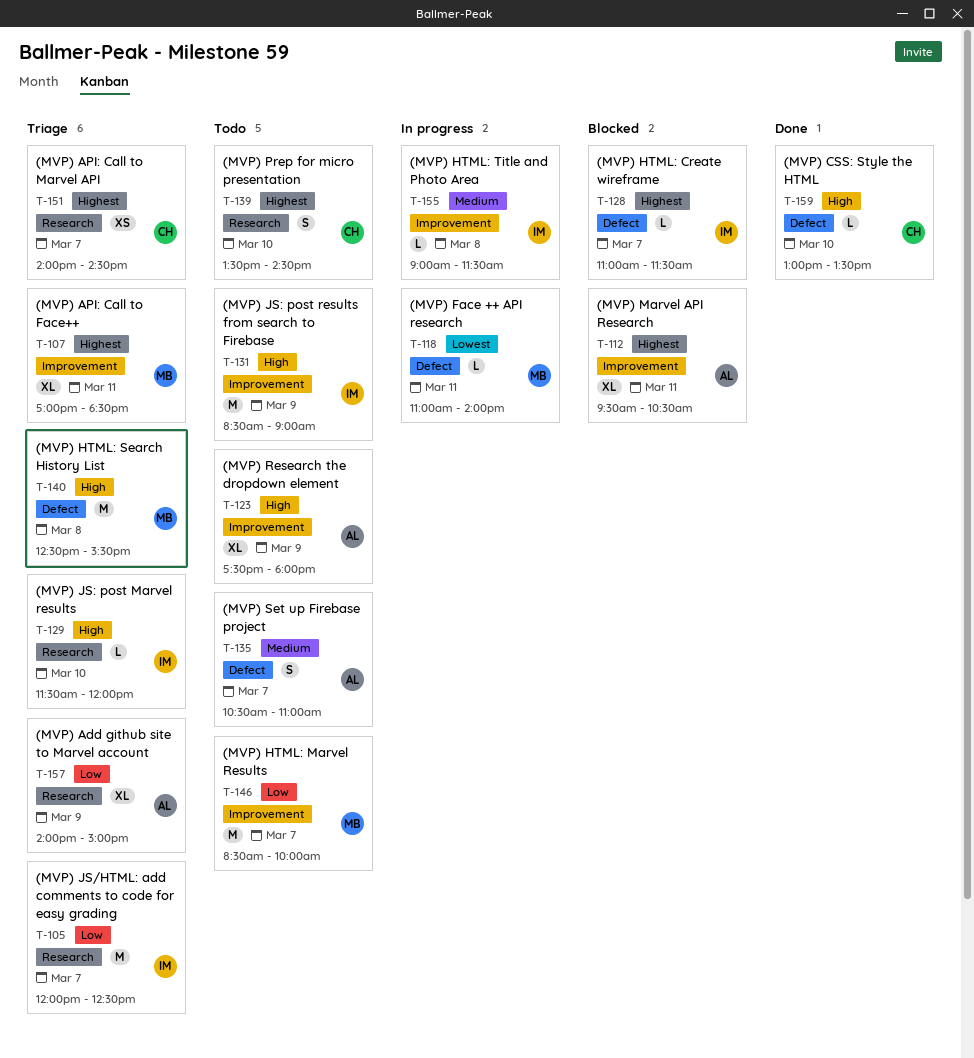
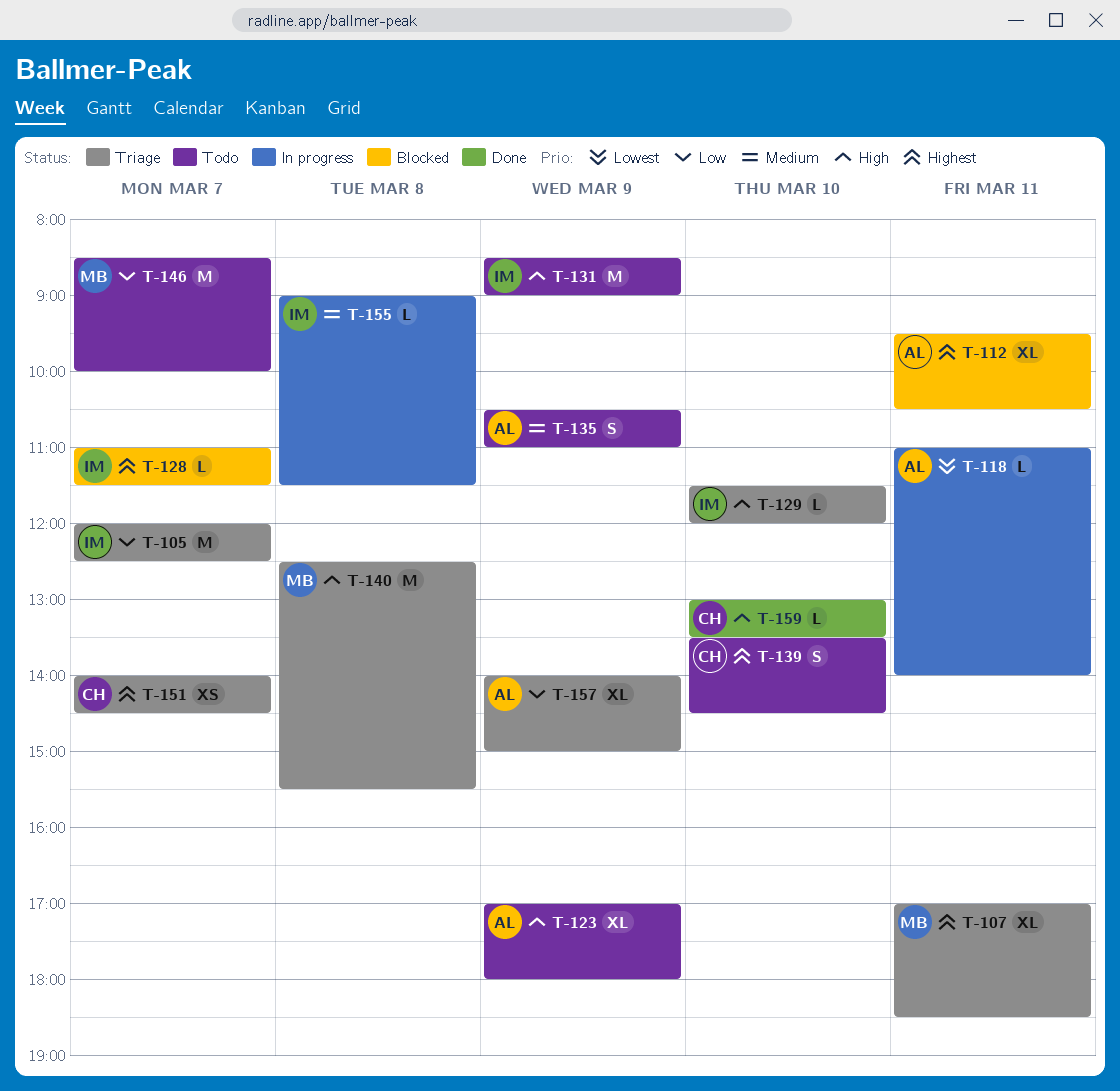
T-118, owner: MB -> AL
T-123, begins: 17:30 -> 17:00
T-135, day: Mar 7 -> Mar 9

